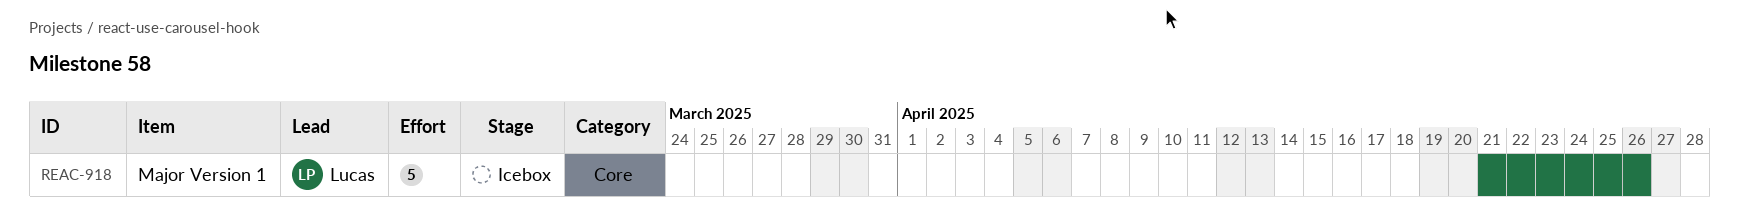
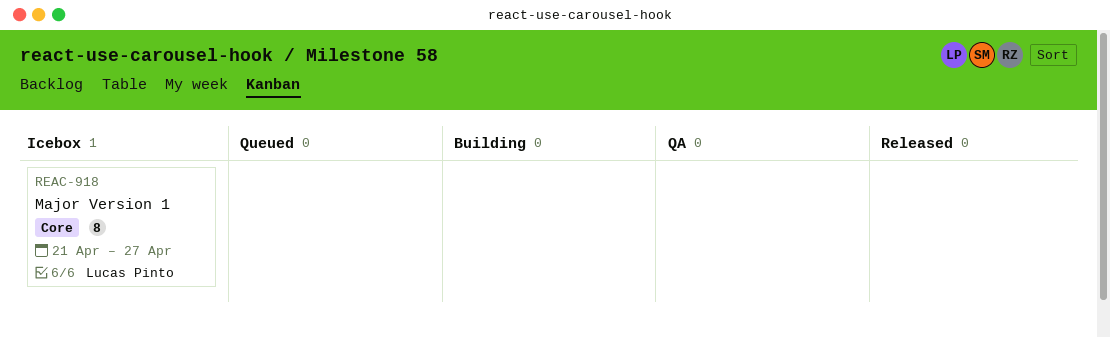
REAC-918, estimate: 5 -> 8
REAC-918, due: Apr 26 -> Apr 27

